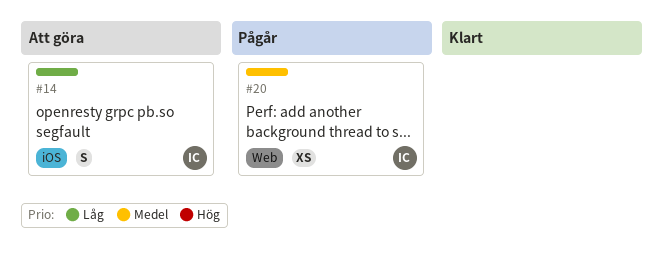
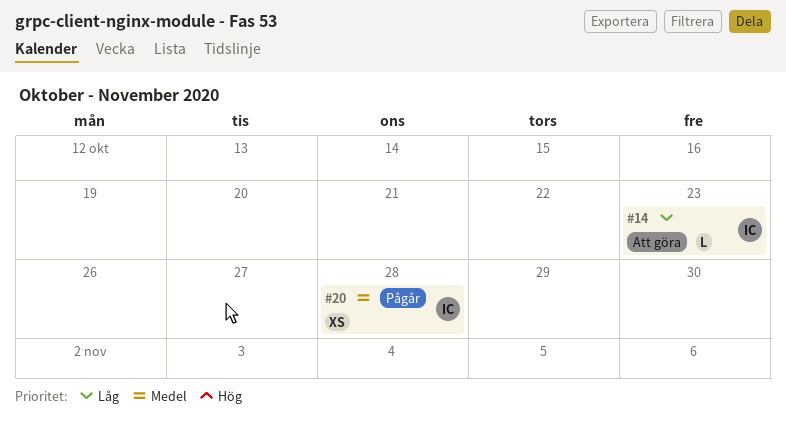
#14, estimate: S -> L

